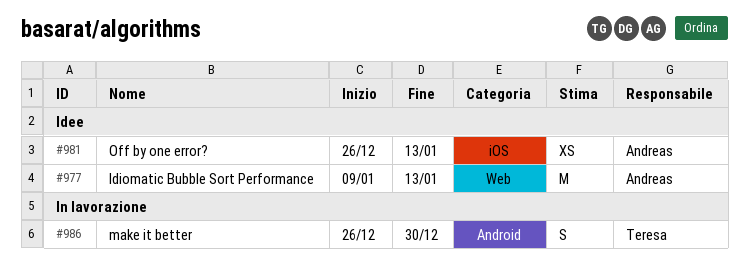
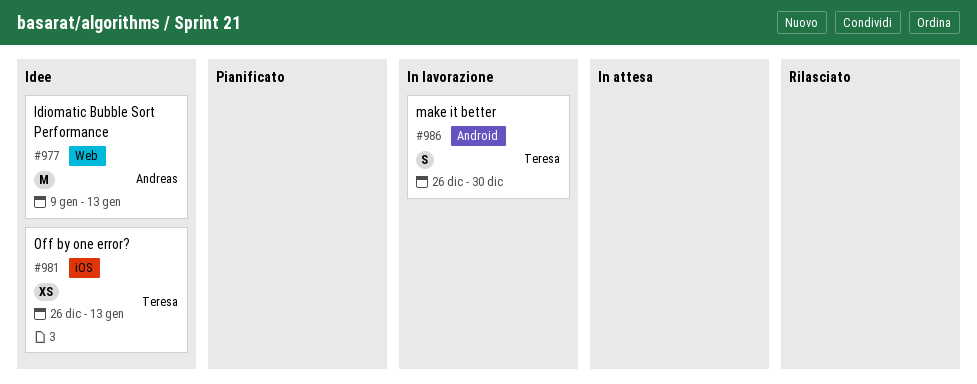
#981, owner: Andreas -> Teresa

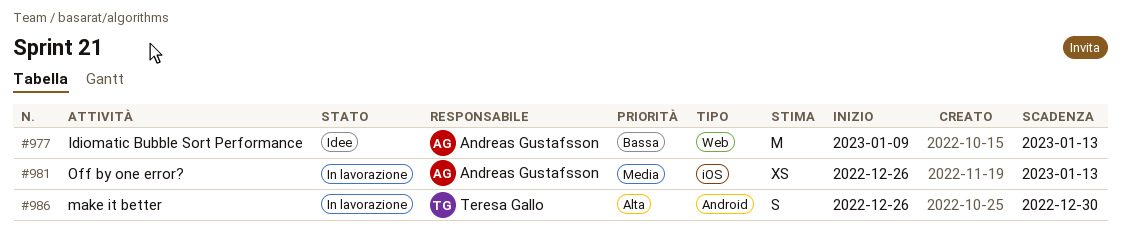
#981, status: Idee -> In lavorazione
#981, owner: Teresa Gallo -> Andreas Gustafsson

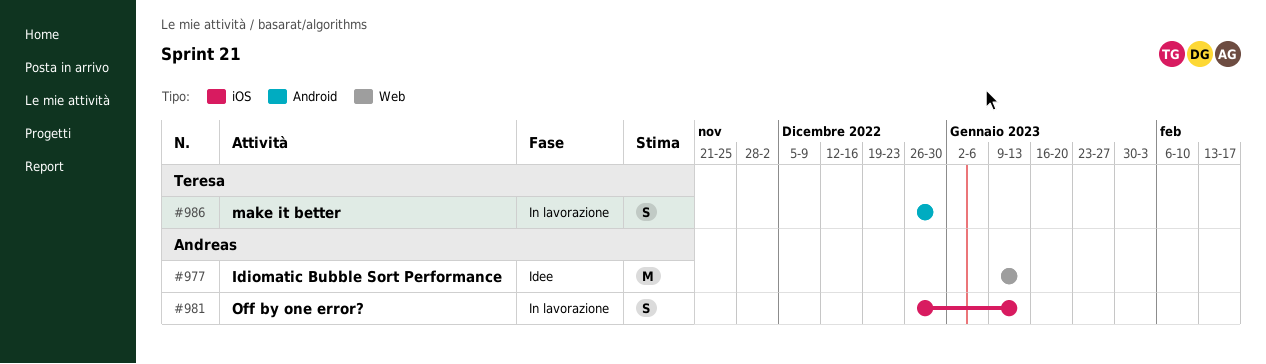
#981, estimate: XS -> S

